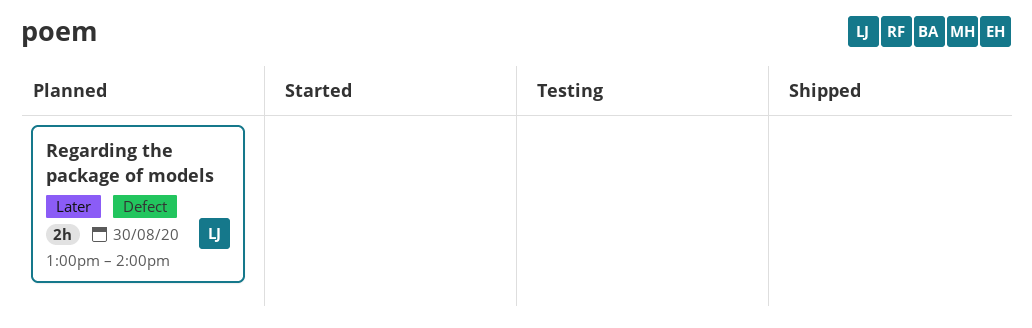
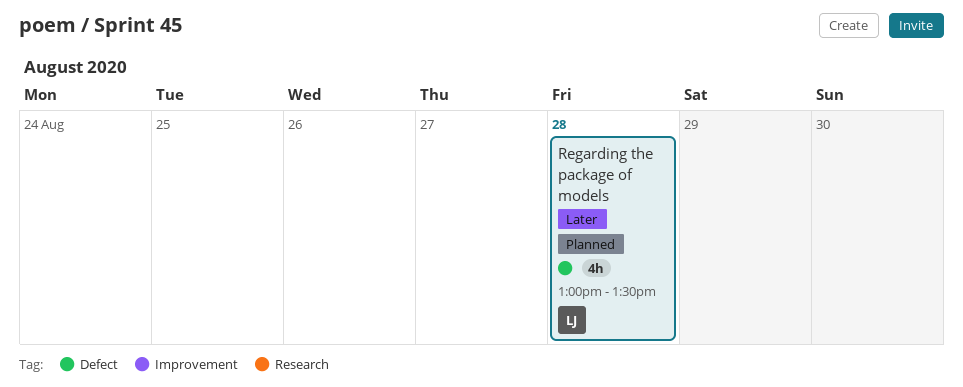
Regarding the package of models, estimate: 2h -> 4h
Regarding the package of models, day: Aug 30 -> Aug 28
Regarding the package of models, ends: 14:00 -> 13:30

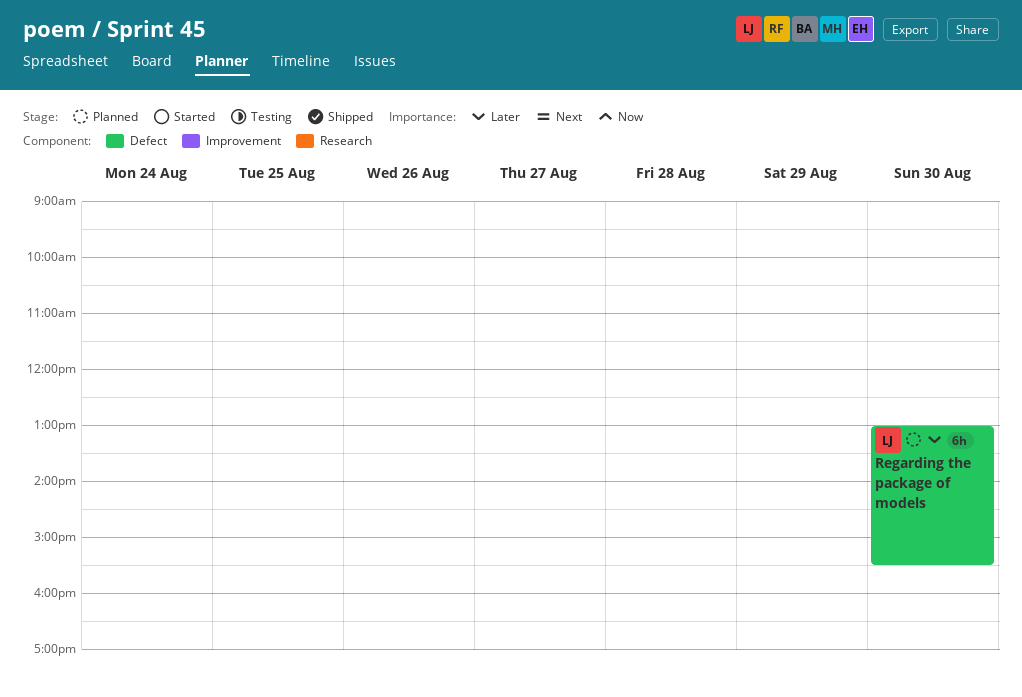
Regarding the package of models, estimate: 4h -> 6h
Regarding the package of models, day: Aug 28 -> Aug 30
Regarding the package of models, ends: 13:30 -> 15:30

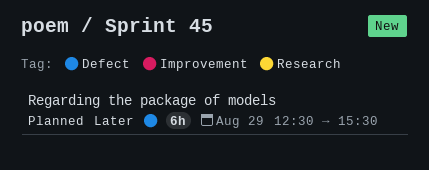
Regarding the package of models, day: Aug 30 -> Aug 29
Regarding the package of models, begins: 13:00 -> 12:30

